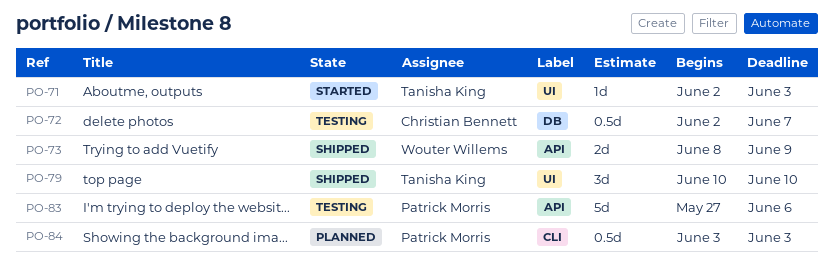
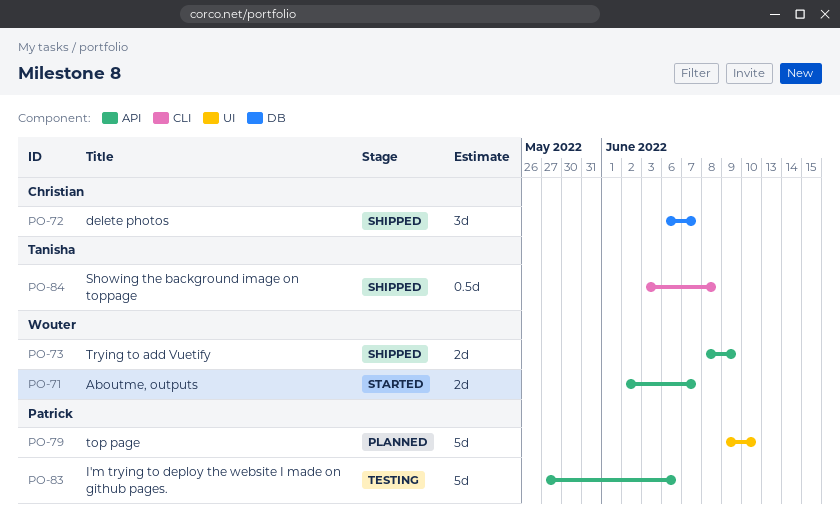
PO-71, owner: Tanisha King -> Wouter Willems
PO-71, label: UI -> API
PO-71, estimate: 1d -> 2d
PO-71, due: Jun 3 -> Jun 7
PO-72, status: Testing -> Shipped
PO-72, estimate: 0.5d -> 3d
PO-72, start: Jun 2 -> Jun 6
PO-79, status: Shipped -> Planned
PO-79, owner: Tanisha King -> Patrick Morris
PO-79, estimate: 3d -> 5d
PO-79, start: Jun 10 -> Jun 9
PO-84, status: Planned -> Shipped
PO-84, owner: Patrick Morris -> Tanisha King
PO-84, due: Jun 3 -> Jun 8

